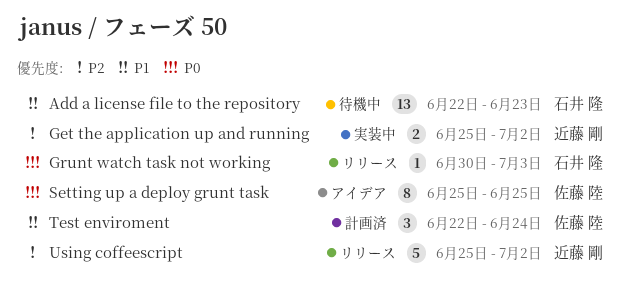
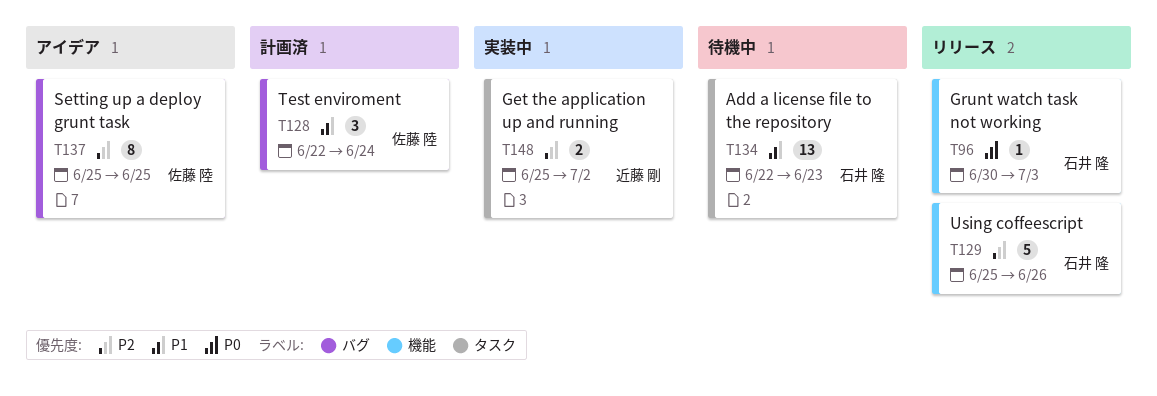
Setting up a deploy grunt task, priority: P0 -> P2
Using coffeescript, owner: 近藤 剛 -> 石井 隆
Using coffeescript, due: Jul 2 -> Jun 26

